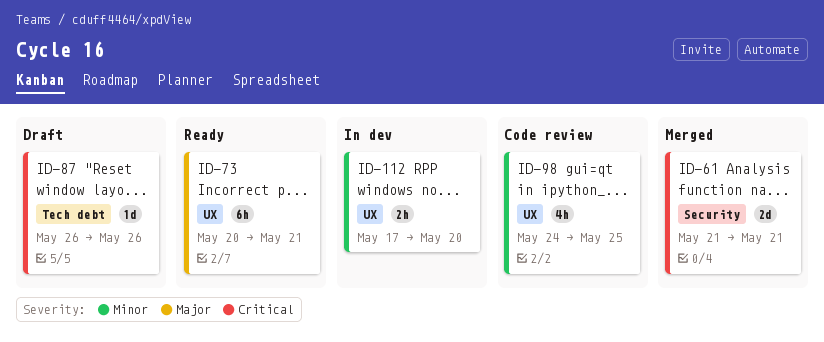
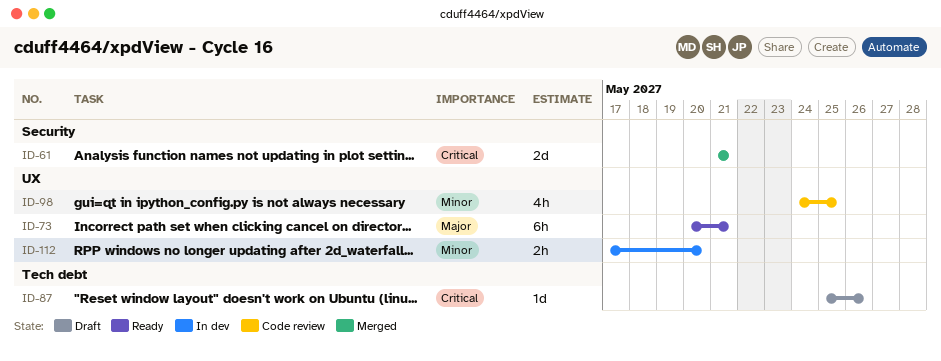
ID-87, start: May 26 -> May 25

